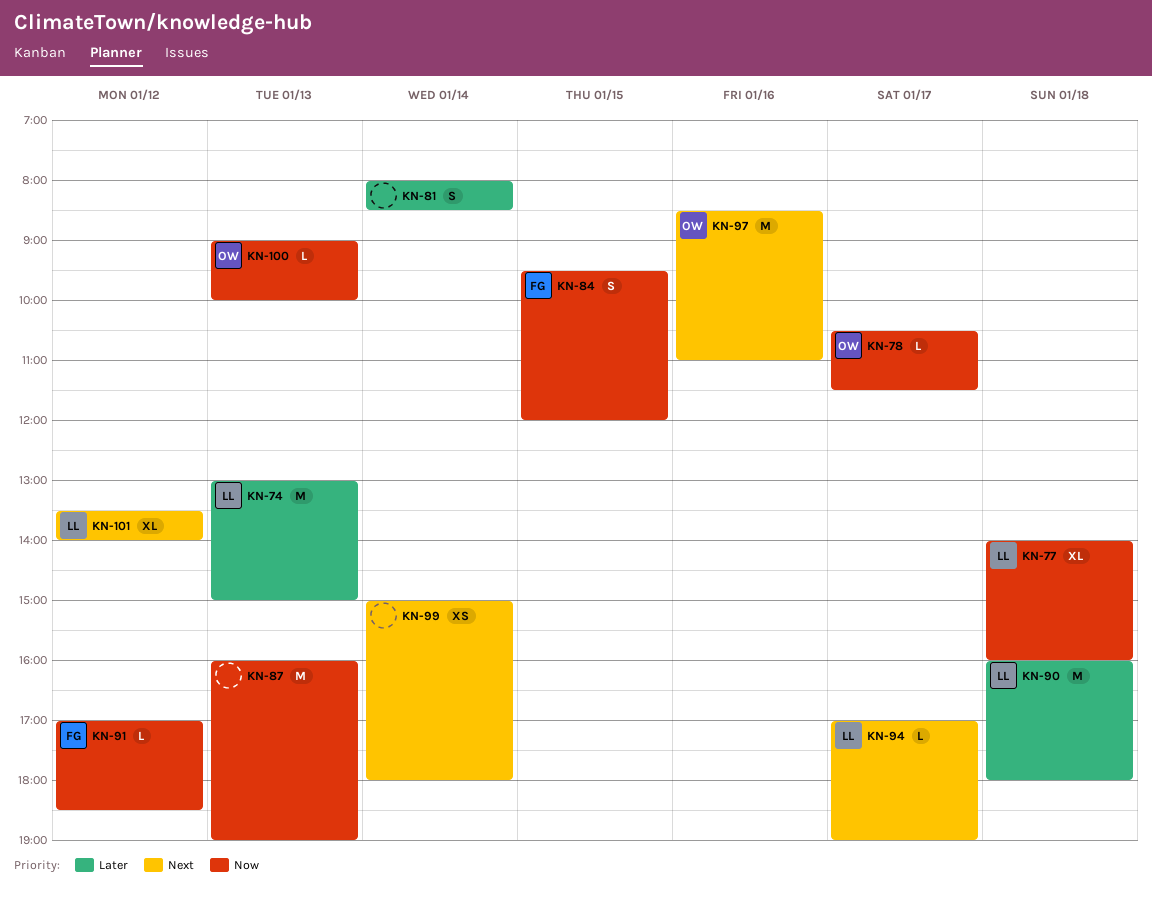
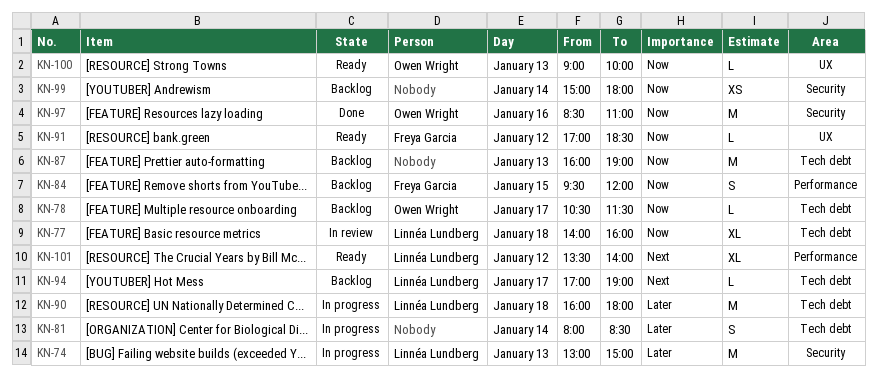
KN-97, priority: Next -> Now
KN-99, priority: Next -> Now

